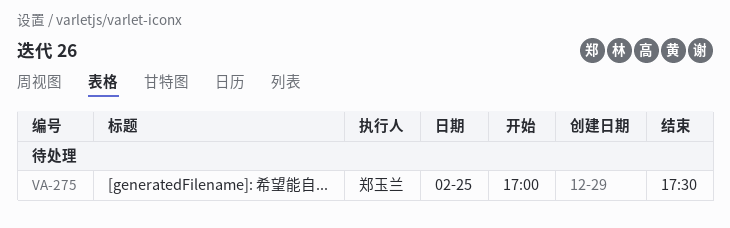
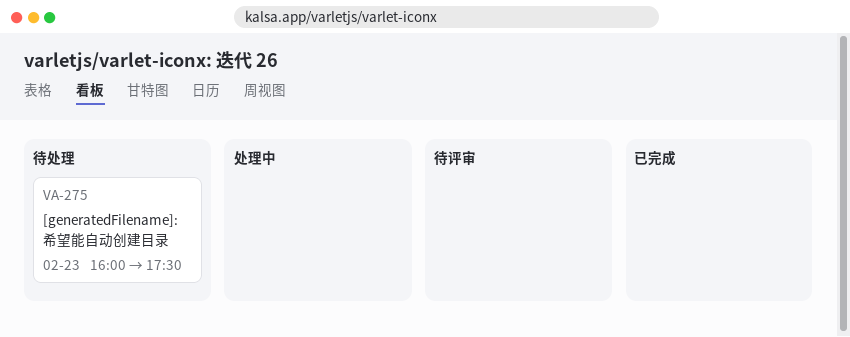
VA-275, day: Feb 25 -> Feb 23
VA-275, begins: 17:00 -> 16:00

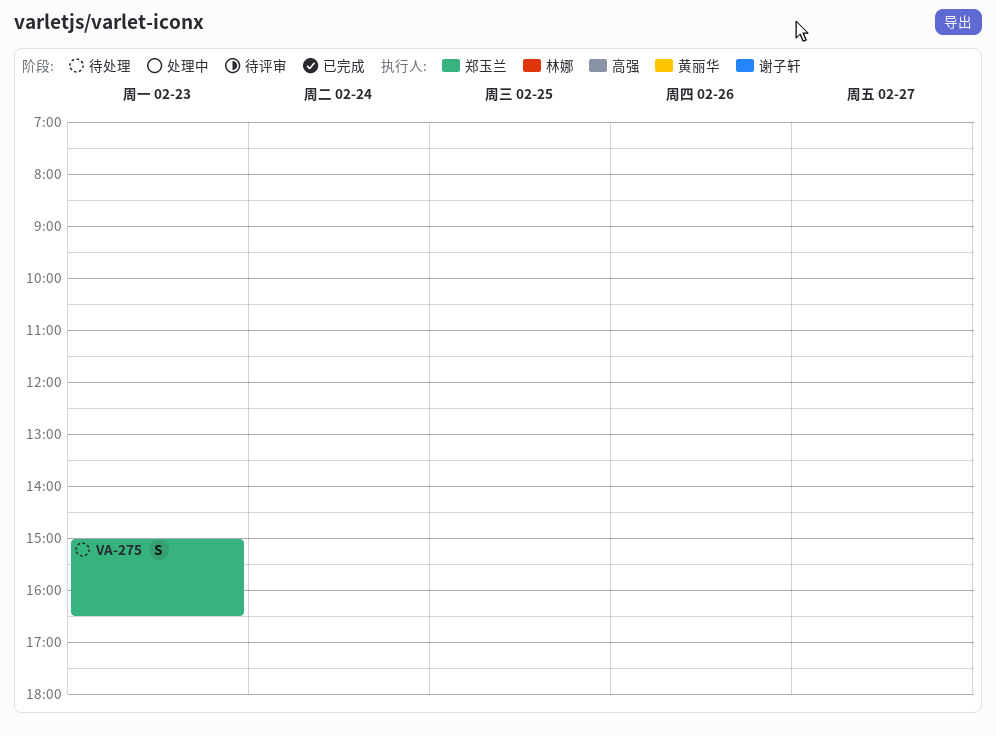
VA-275, begins: 16:00 -> 15:00
VA-275, ends: 17:30 -> 16:30

